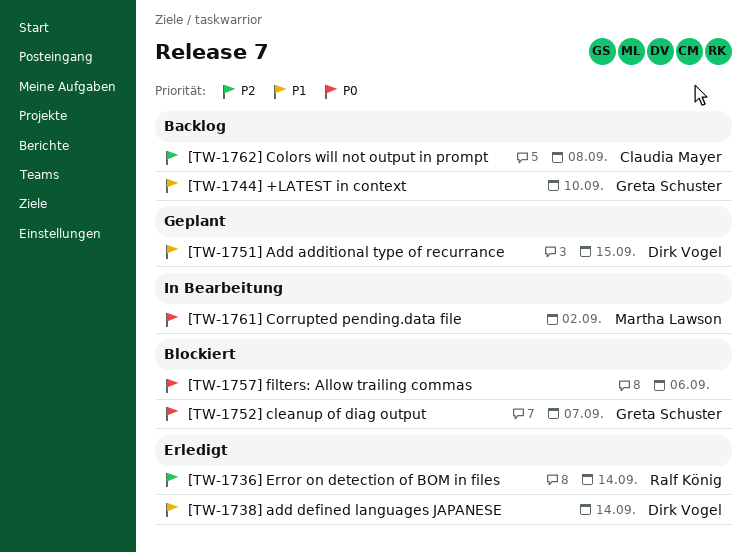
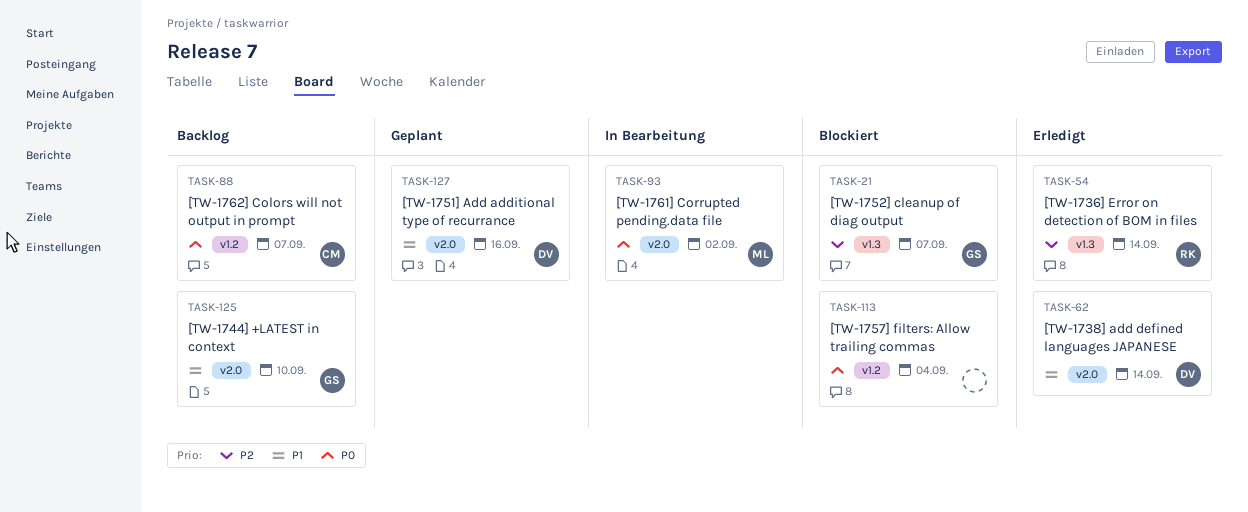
[TW-1751] Add additional type of recurrance, due: Sep 15 -> Sep 16
[TW-1752] cleanup of diag output, priority: P0 -> P2
[TW-1757] filters: Allow trailing commas, due: Sep 6 -> Sep 4
[TW-1762] Colors will not output in prompt, priority: P2 -> P0
[TW-1762] Colors will not output in prompt, due: Sep 8 -> Sep 7

